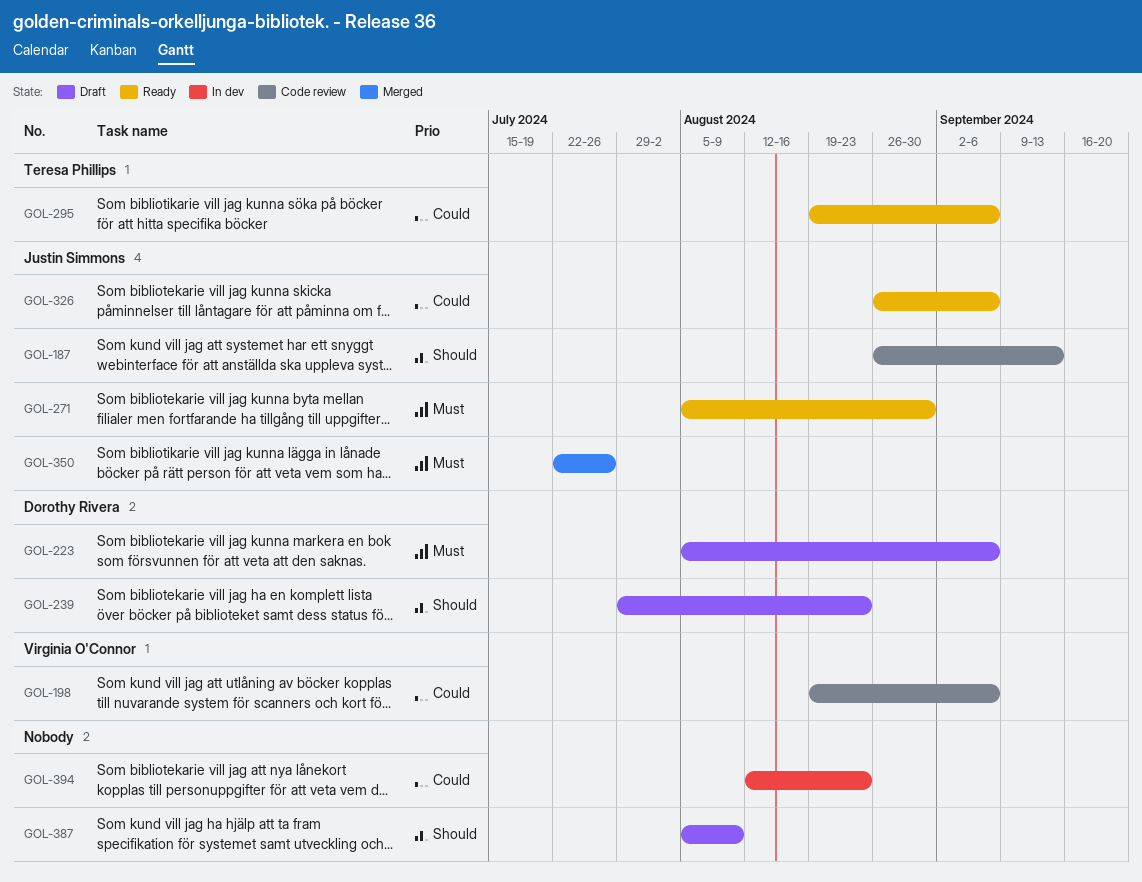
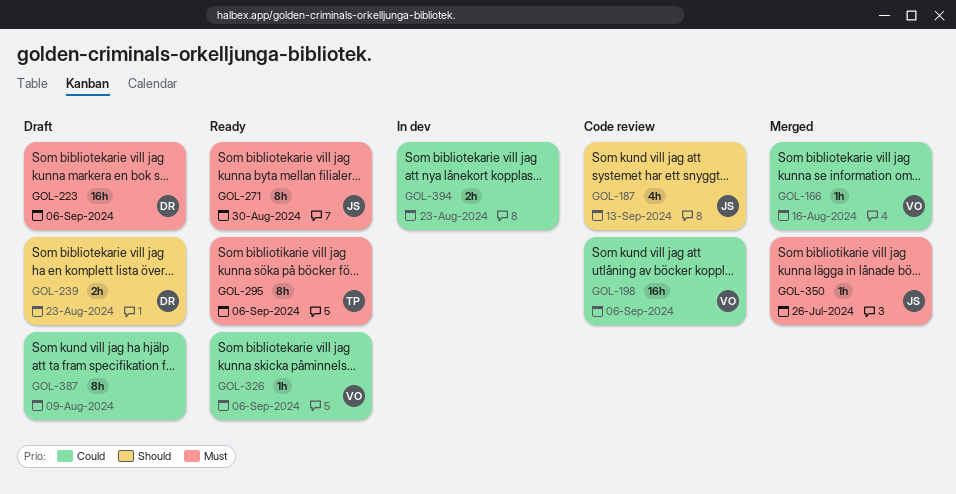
GOL-166: none -> present
GOL-295, priority: Could -> Must
GOL-326, owner: Justin Simmons -> Virginia O'Connor
GOL-387, priority: Should -> Could

